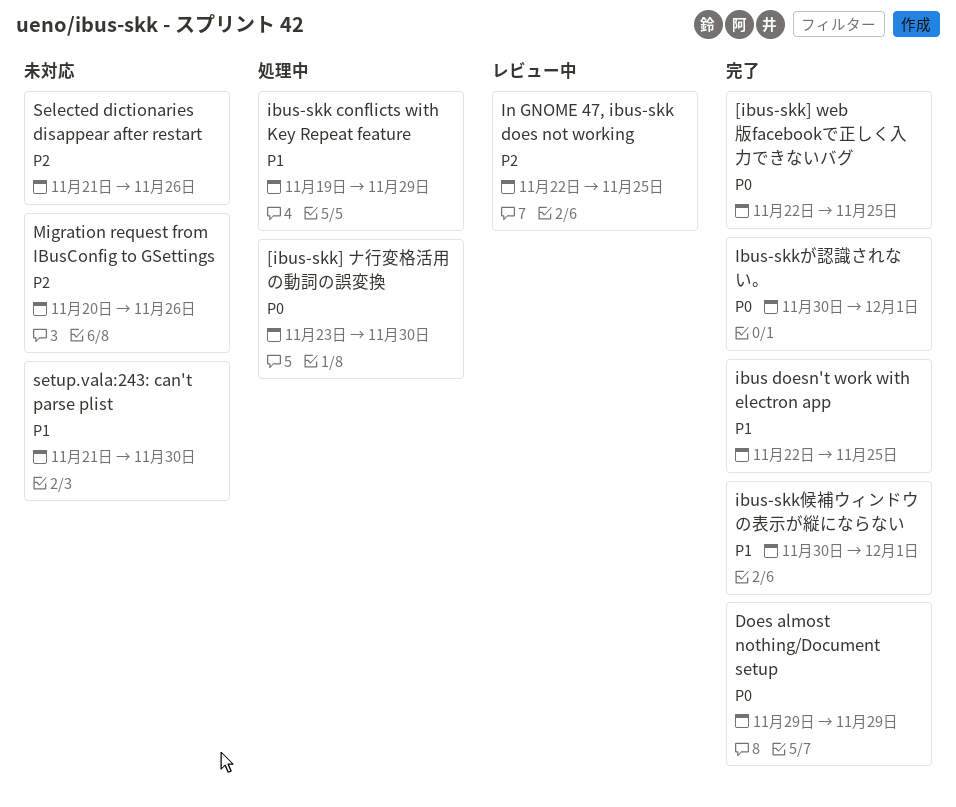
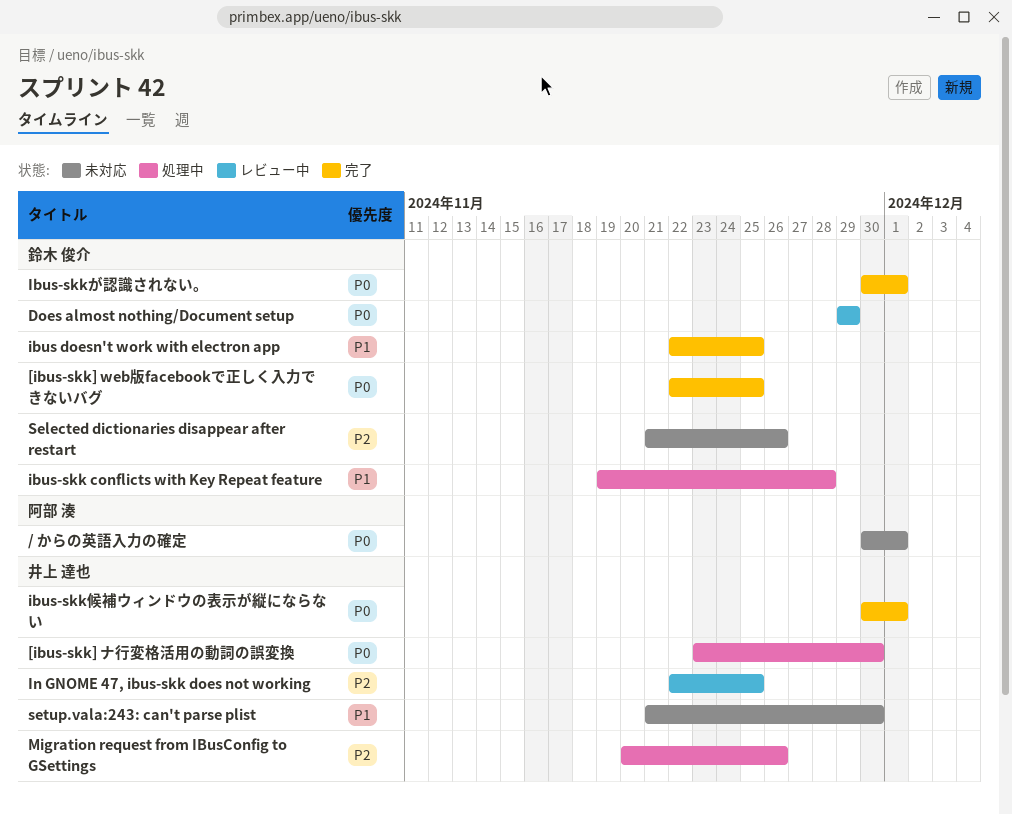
/ からの英語入力の確定: none -> present
Does almost nothing/Document setup, status: 完了 -> レビュー中
ibus-skk conflicts with Key Repeat feature, due: Nov 29 -> Nov 28
ibus-skk候補ウィンドウの表示が縦にならない, priority: P1 -> P0
Migration request from IBusConfig to GSettings, status: 未対応 -> 処理中

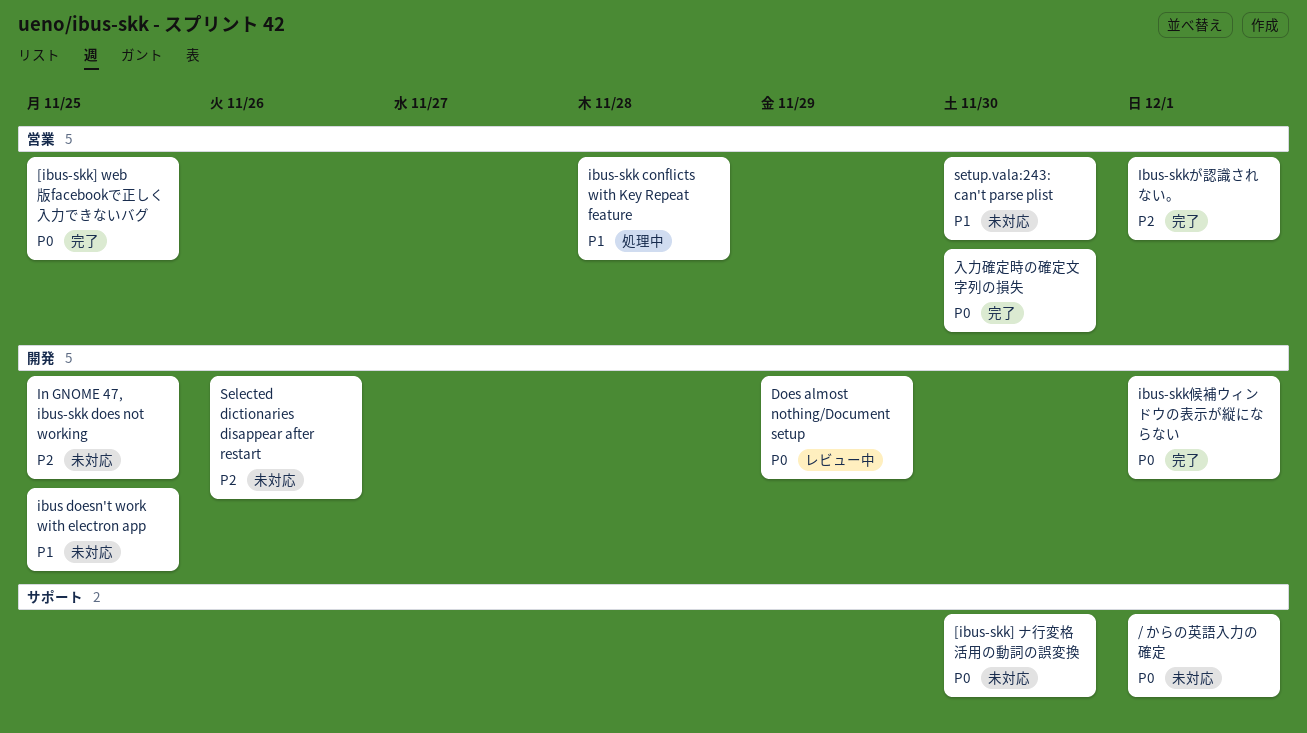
[ibus-skk] ナ行変格活用の動詞の誤変換, status: 処理中 -> 未対応
ibus doesn't work with electron app, status: 完了 -> 未対応
Ibus-skkが認識されない。, priority: P0 -> P2
In GNOME 47, ibus-skk does not working, status: レビュー中 -> 未対応
Migration request from IBusConfig to GSettings: present -> none
入力確定時の確定文字列の損失: none -> present

